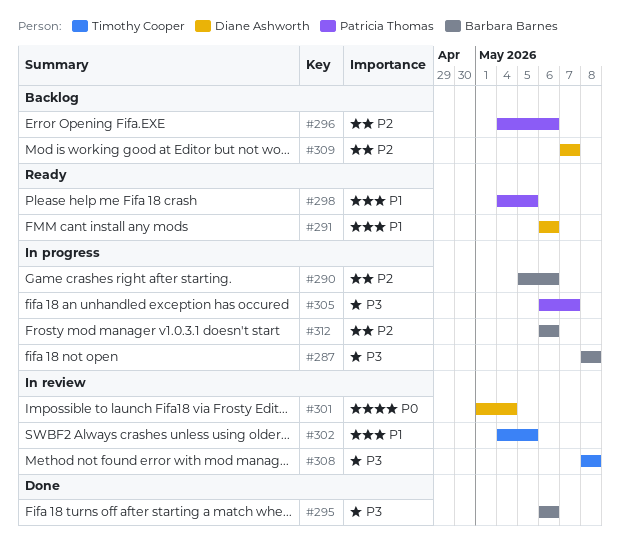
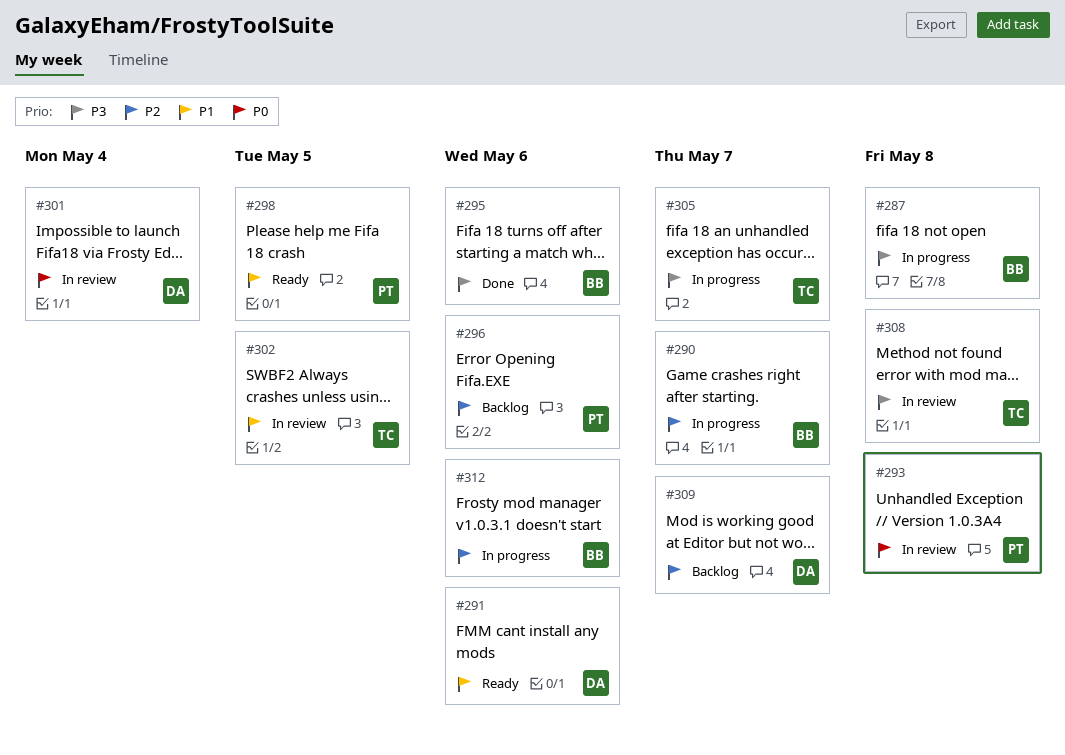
#290, due: May 6 -> May 7
#293: none -> present
#305, owner: Patricia Thomas -> Timothy Cooper

